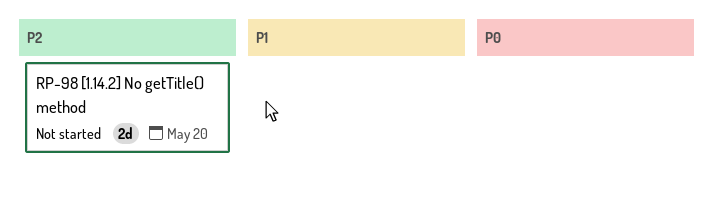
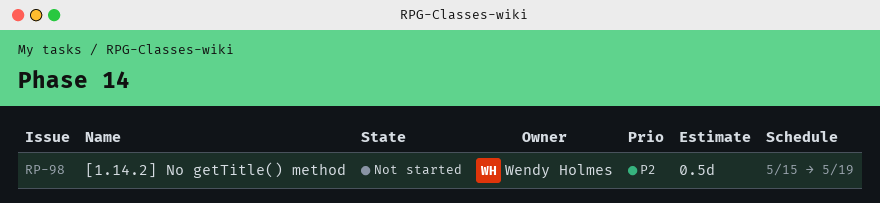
RP-98, estimate: 2d -> 0.5d
RP-98, due: May 20 -> May 19

